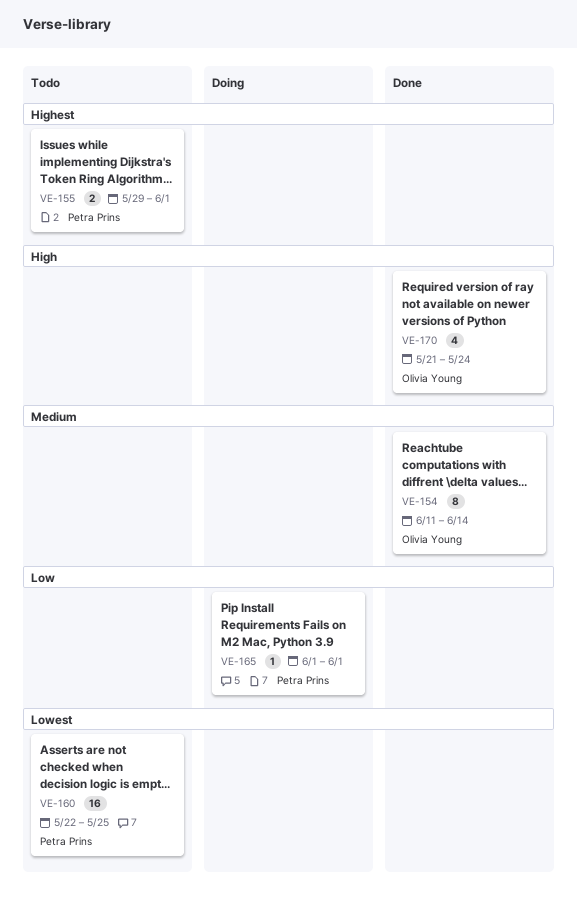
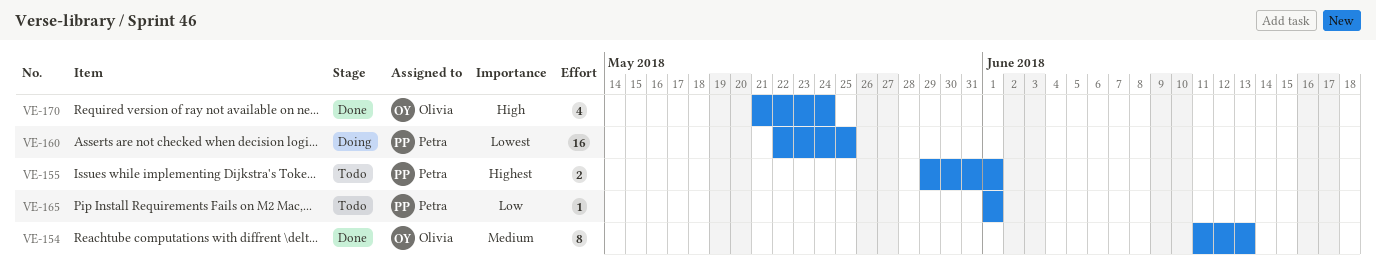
VE-154, due: Jun 14 -> Jun 13
VE-160, status: Todo -> Doing
VE-165, status: Doing -> Todo

